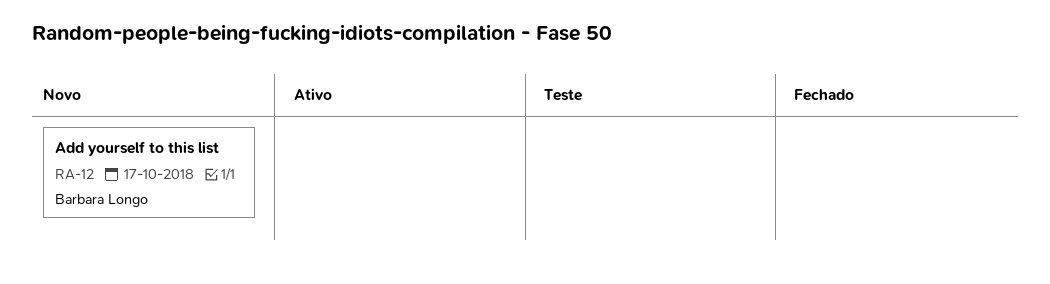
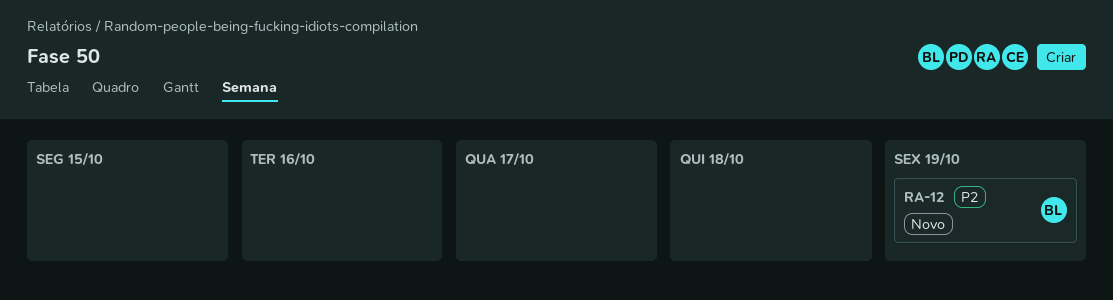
RA-12, due: Oct 17 -> Oct 19

